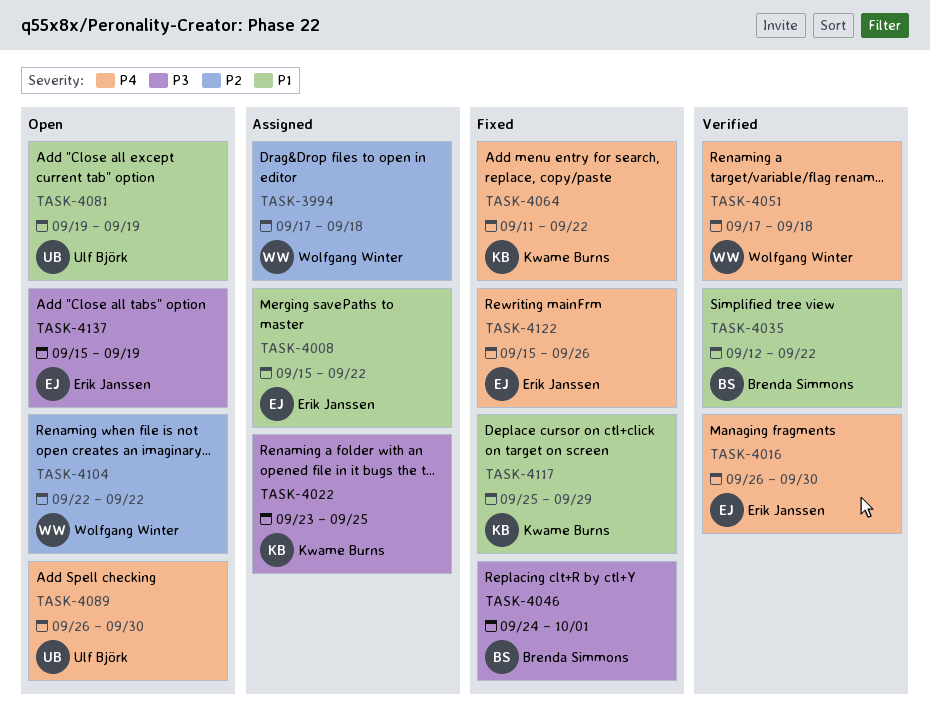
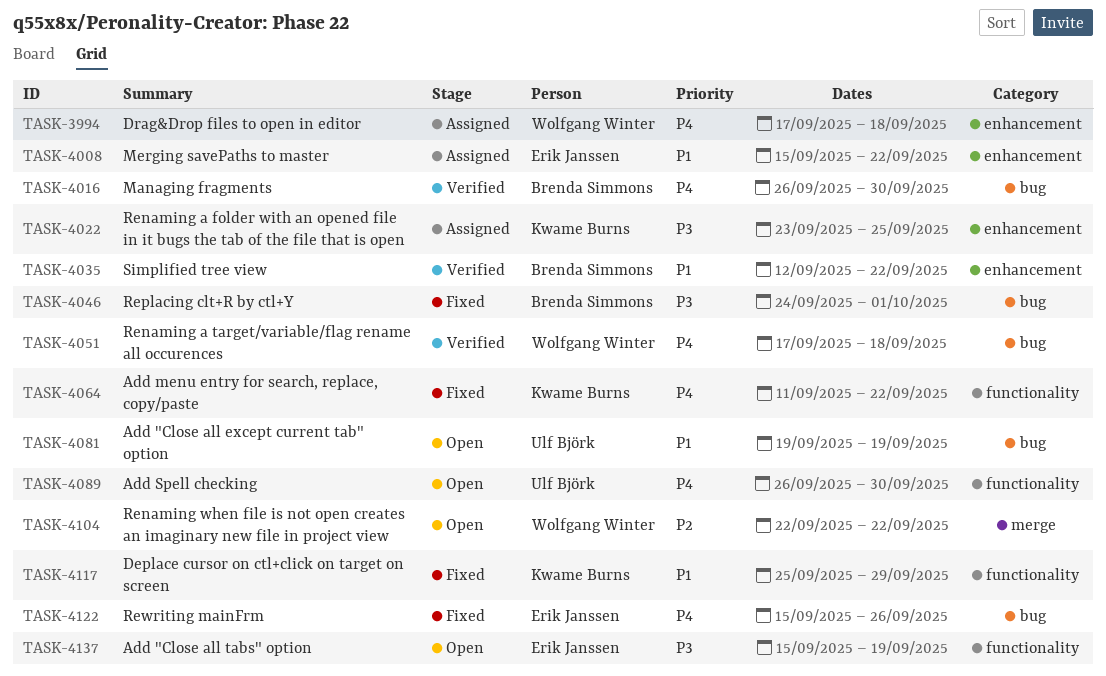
TASK-3994, priority: P2 -> P4
TASK-4016, owner: Erik Janssen -> Brenda Simmons

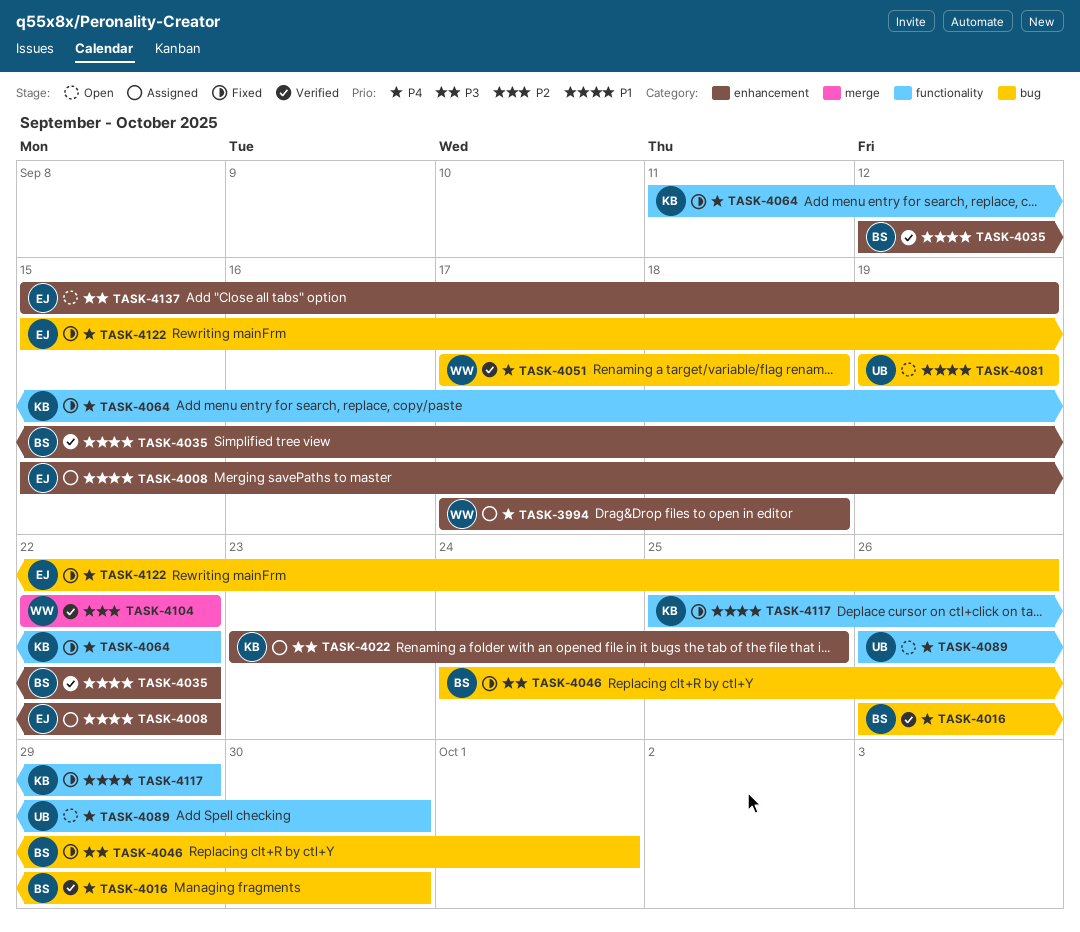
TASK-4104, status: Open -> Verified
TASK-4137, label: functionality -> enhancement

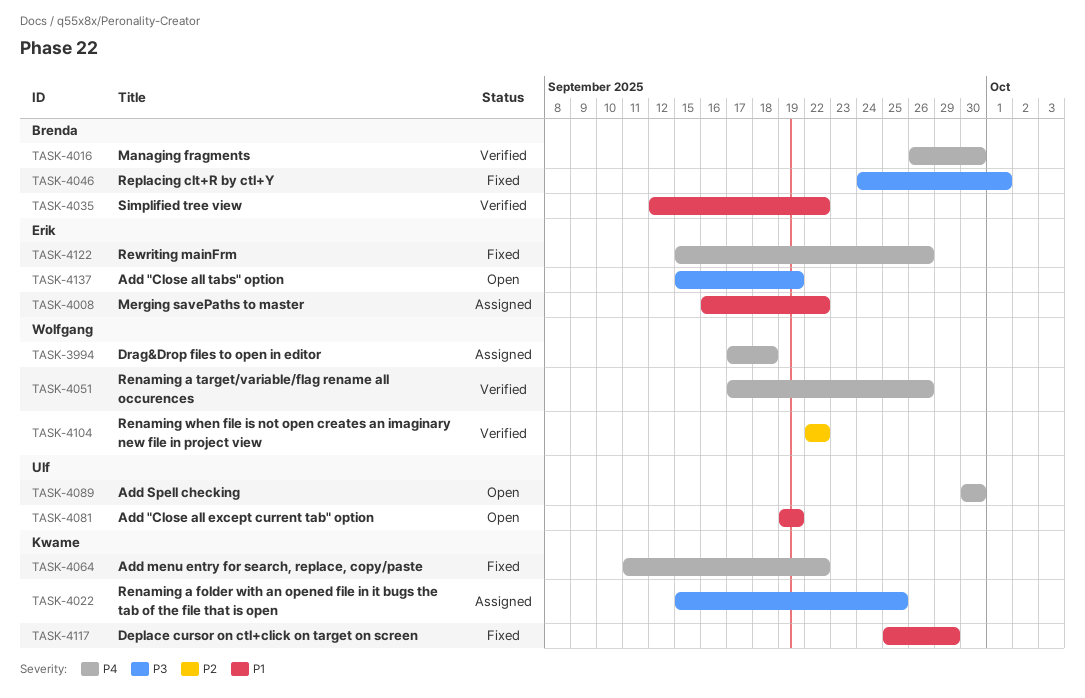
TASK-4008, start: Sep 15 -> Sep 16
TASK-4022, start: Sep 23 -> Sep 15
TASK-4051, due: Sep 18 -> Sep 26
TASK-4089, start: Sep 26 -> Sep 30

